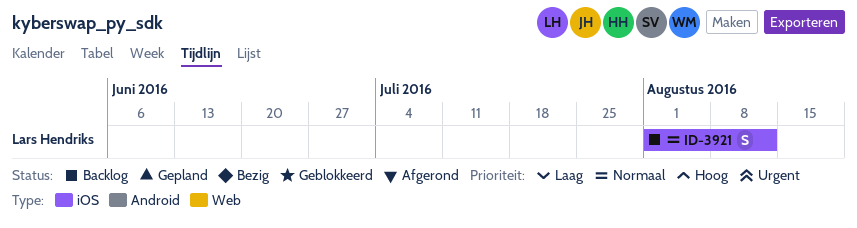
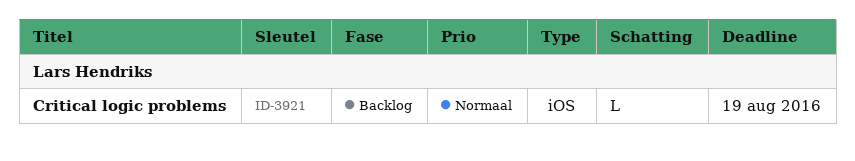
ID-3921, estimate: S -> L
ID-3921, due: Aug 12 -> Aug 19

